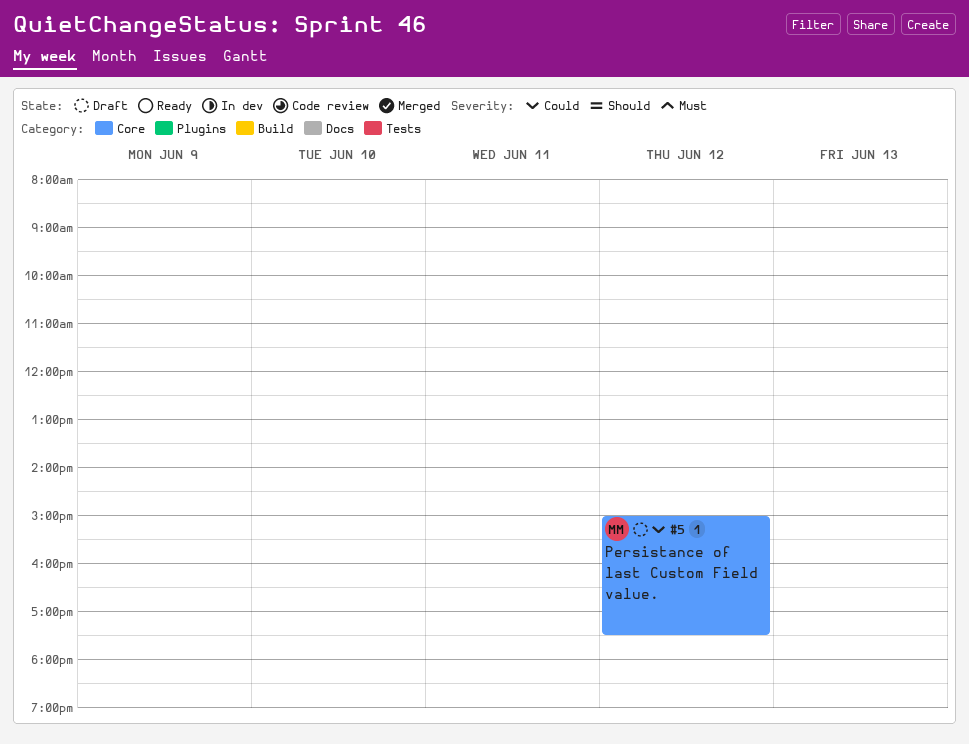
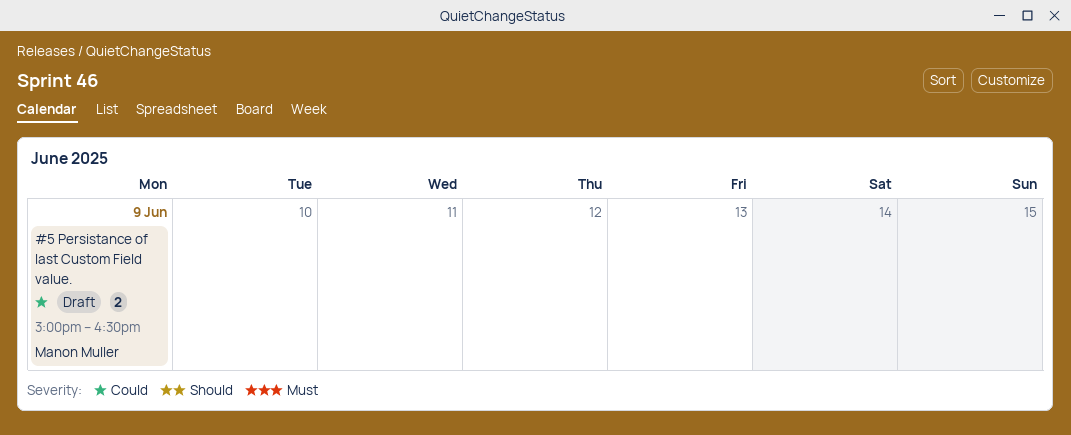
#5, estimate: 1 -> 2
#5, day: Jun 12 -> Jun 9
#5, ends: 17:30 -> 16:30

